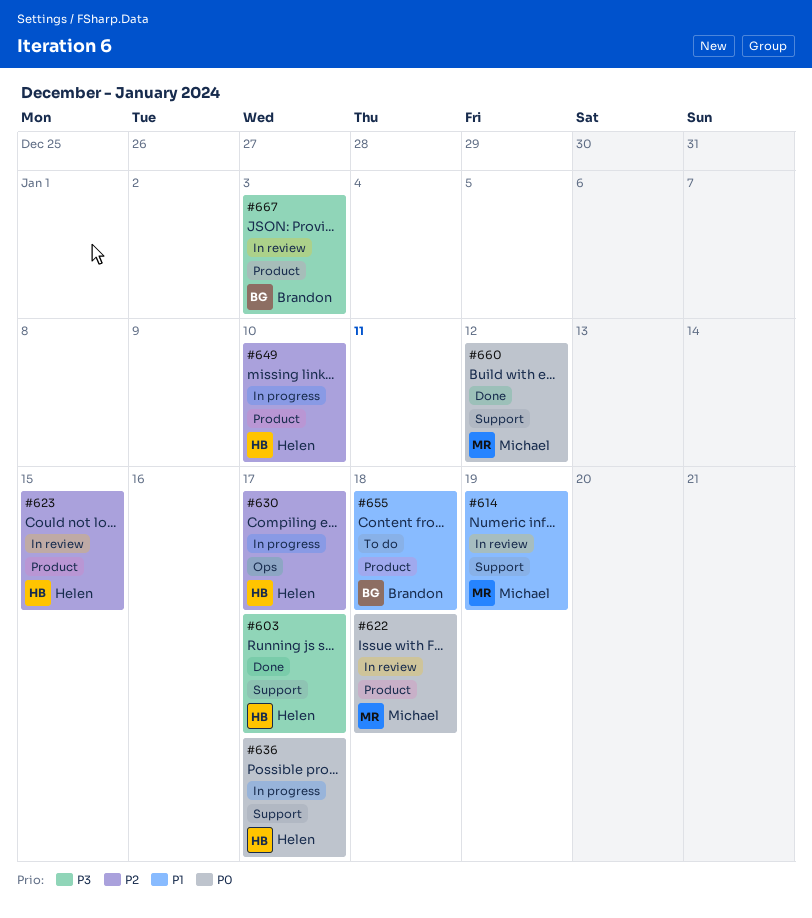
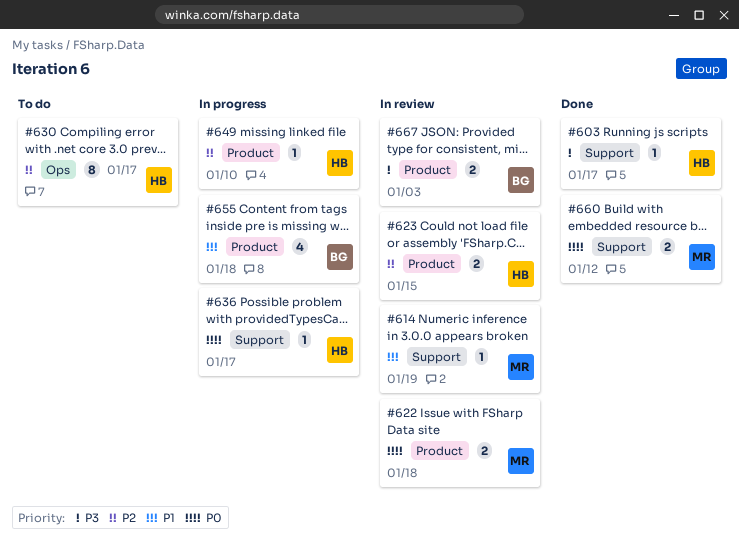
#630, status: In progress -> To do
#655, status: To do -> In progress

